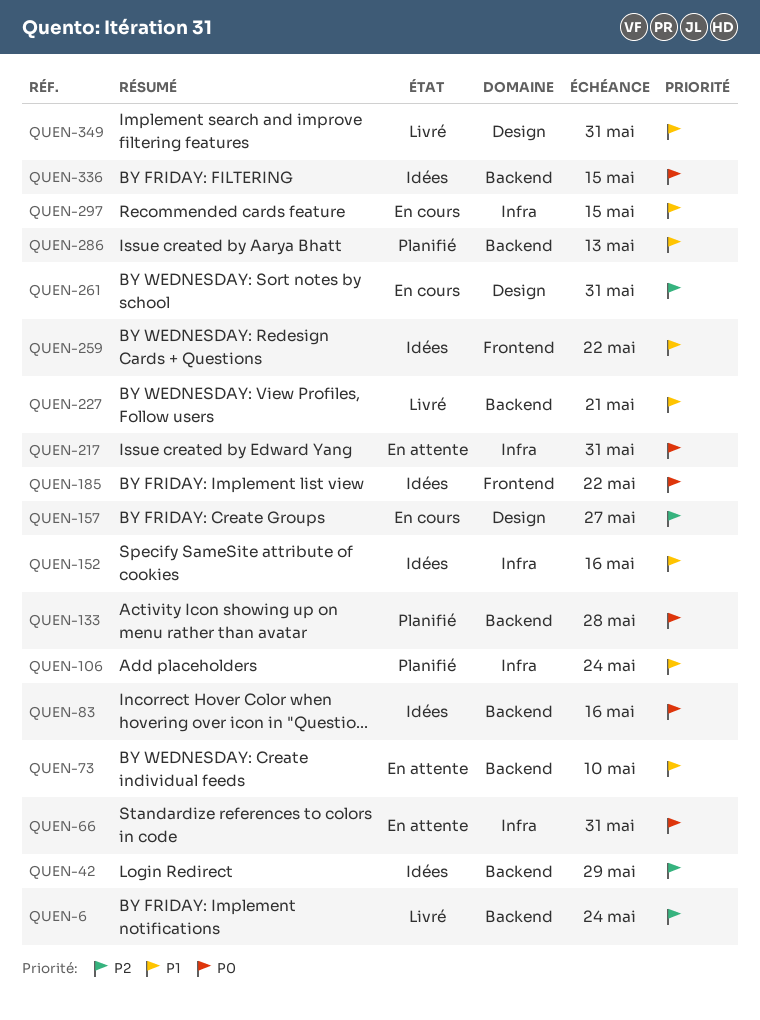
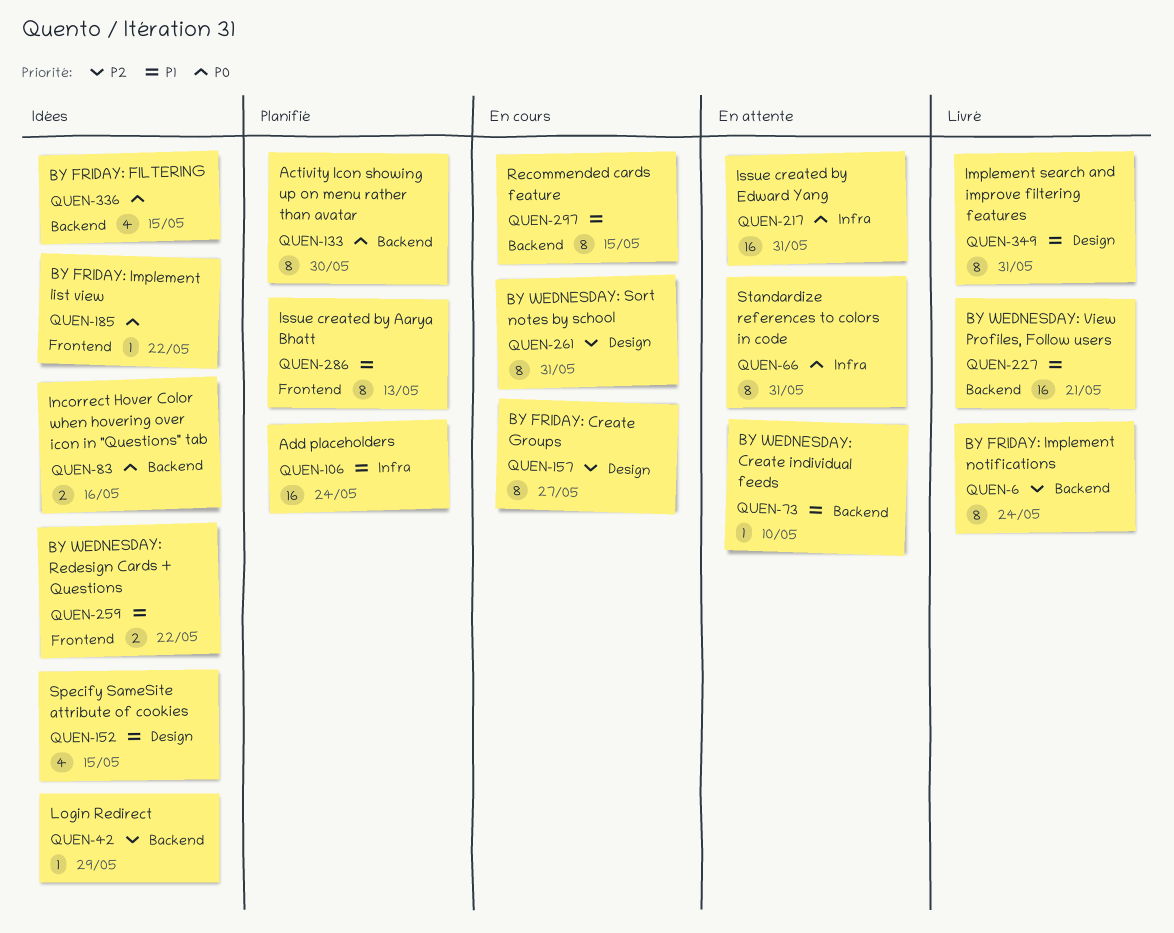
QUEN-133, due: May 28 -> May 30
QUEN-152, label: Infra -> Design
QUEN-152, due: May 16 -> May 15
QUEN-286, label: Backend -> Frontend
QUEN-297, label: Infra -> Backend

